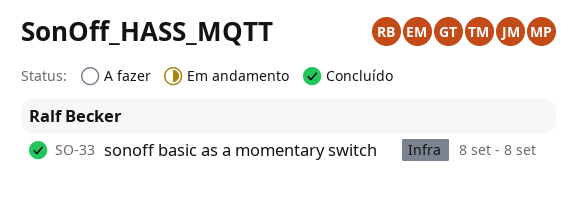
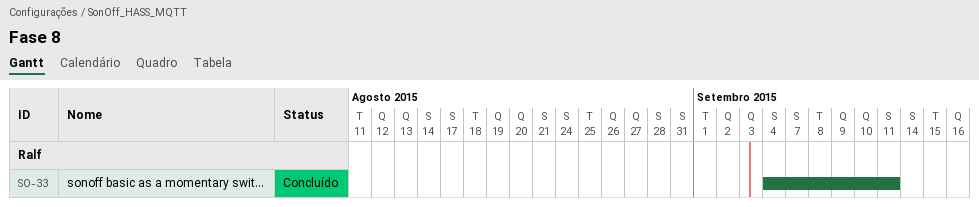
SO-33, start: Sep 8 -> Sep 4
SO-33, due: Sep 8 -> Sep 11

